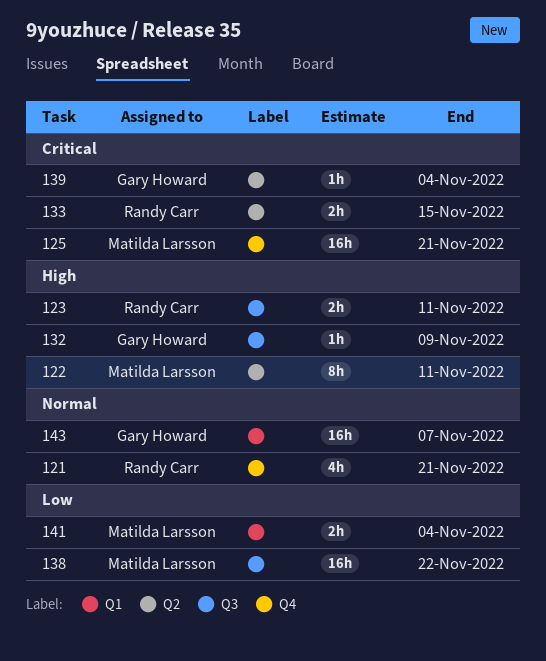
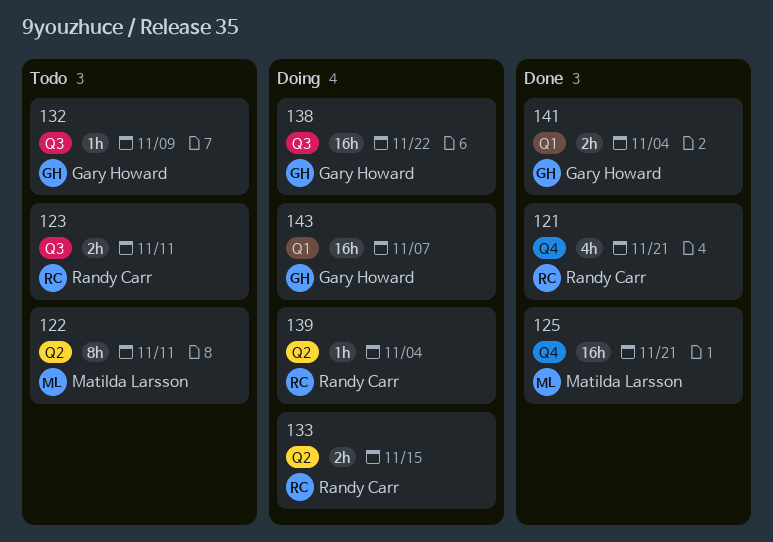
138, owner: Matilda Larsson -> Gary Howard
139, owner: Gary Howard -> Randy Carr
141, owner: Matilda Larsson -> Gary Howard

